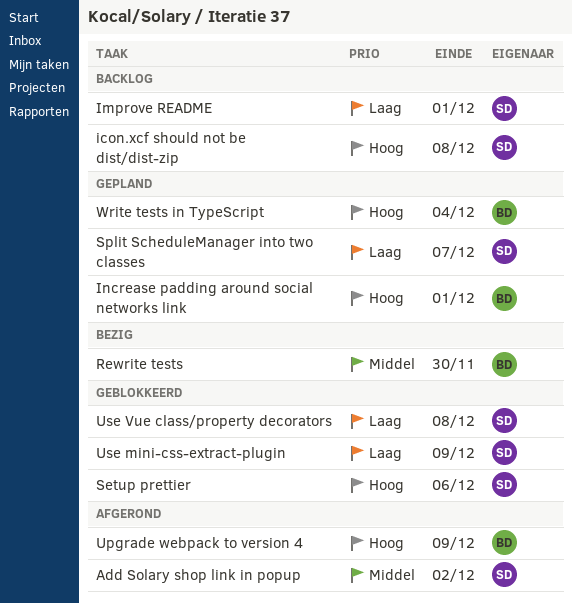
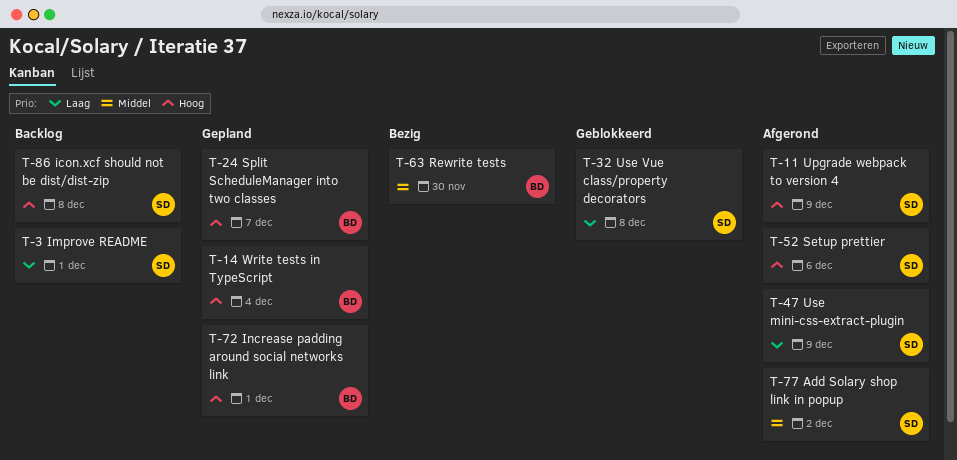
Setup prettier, status: Geblokkeerd -> Afgerond
Split ScheduleManager into two classes, owner: SD -> BD
Split ScheduleManager into two classes, priority: Laag -> Hoog
Upgrade webpack to version 4, owner: BD -> SD
Use mini-css-extract-plugin, status: Geblokkeerd -> Afgerond

